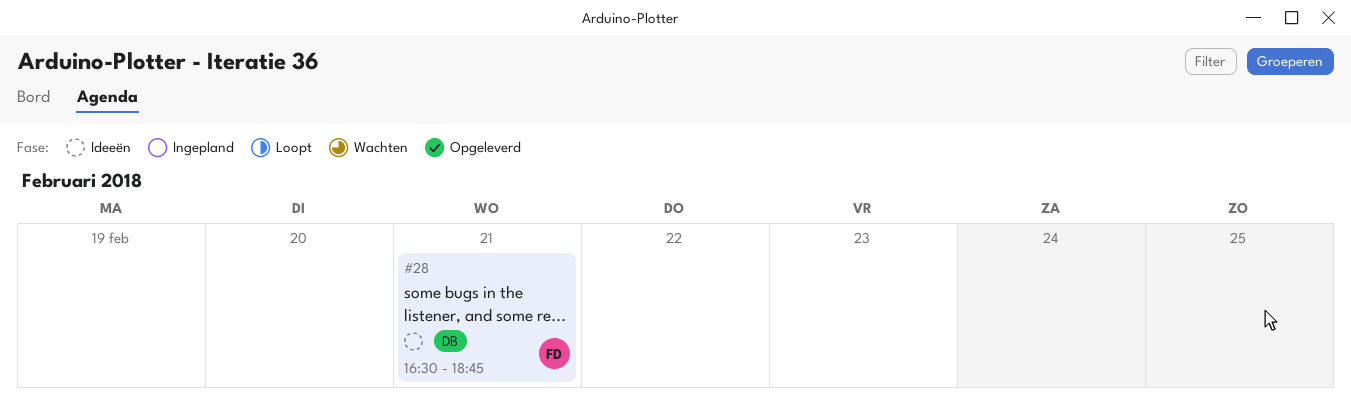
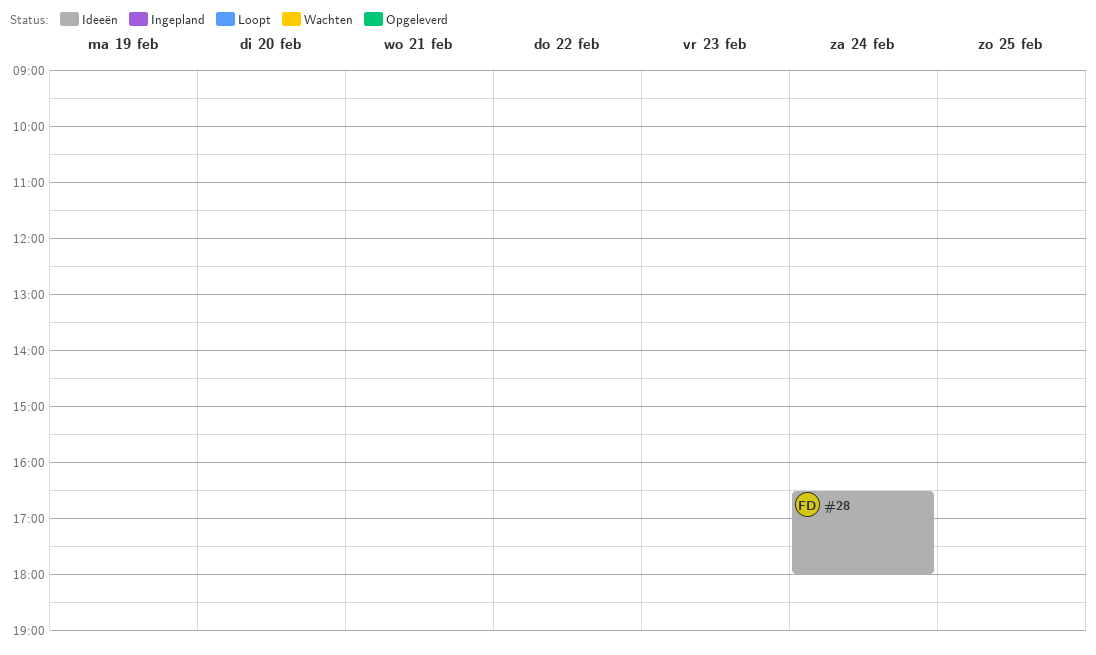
#28, day: Feb 21 -> Feb 24
#28, ends: 18:45 -> 18:00

